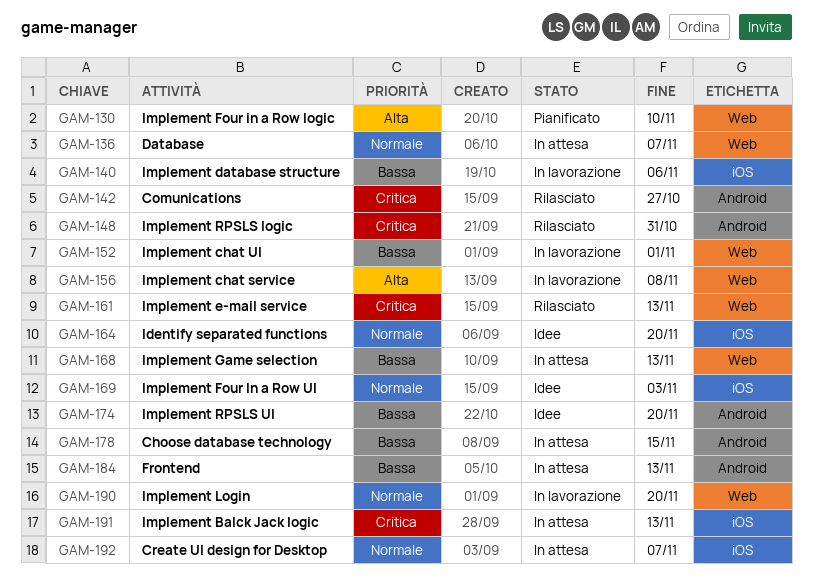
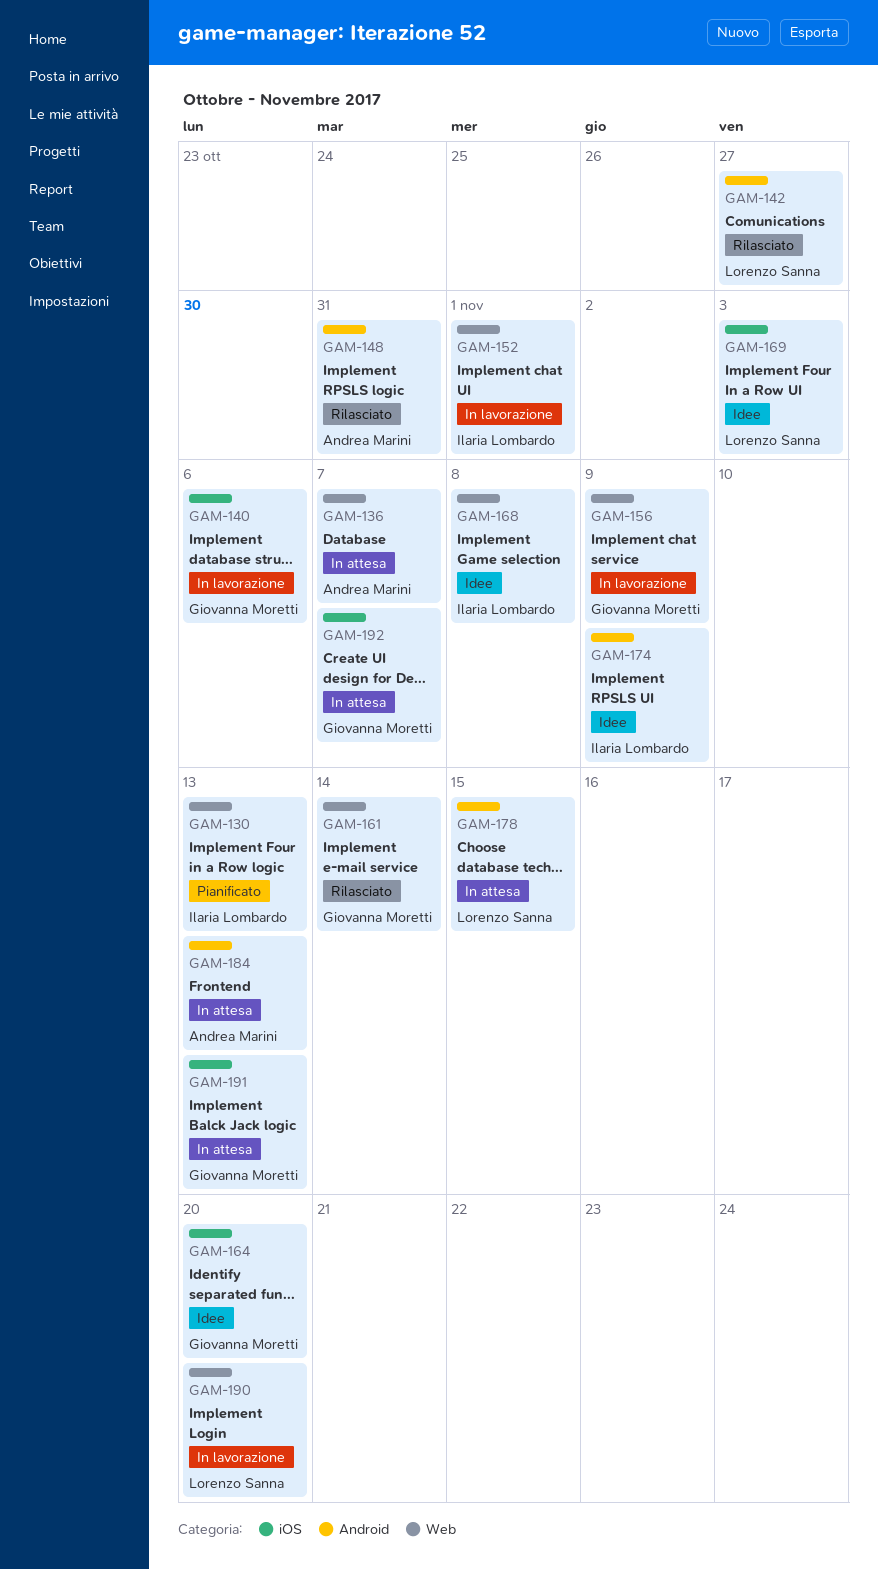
GAM-130, due: Nov 10 -> Nov 13
GAM-156, due: Nov 8 -> Nov 9
GAM-161, due: Nov 13 -> Nov 14
GAM-168, status: In attesa -> Idee
GAM-168, due: Nov 13 -> Nov 8
GAM-174, due: Nov 20 -> Nov 9

